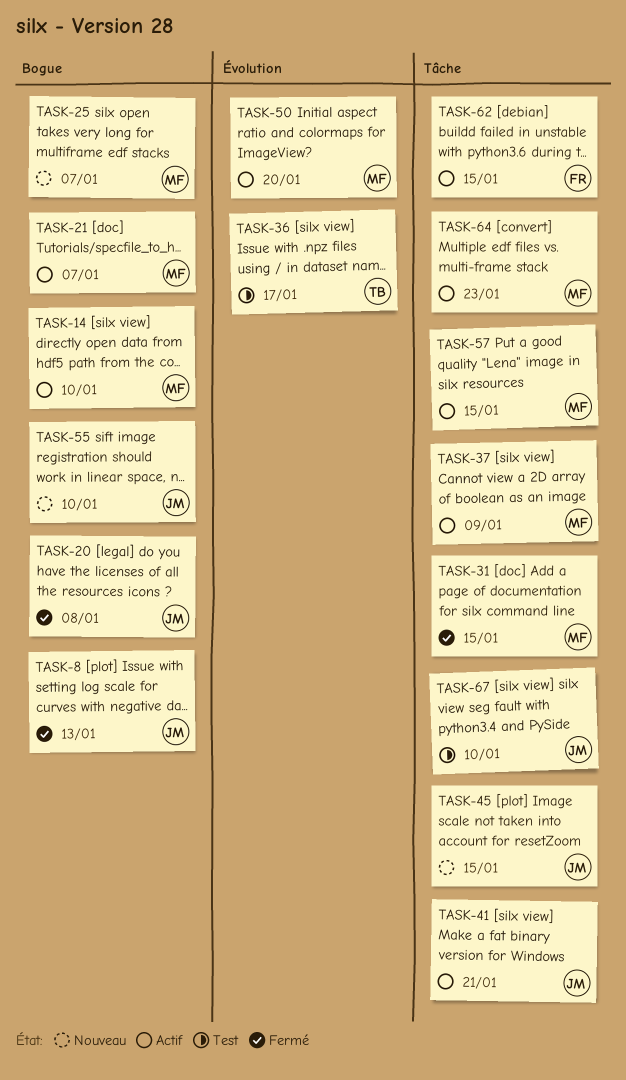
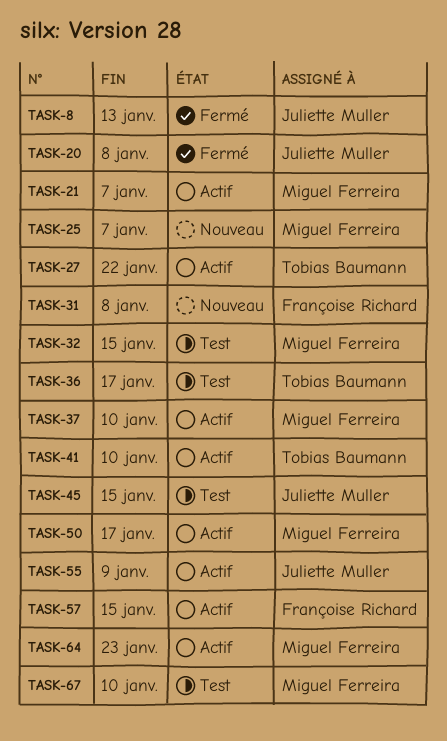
TASK-14: present -> none
TASK-27: none -> present
TASK-31, status: Fermé -> Nouveau
TASK-31, owner: Miguel Ferreira -> Françoise Richard
TASK-31, due: Jan 15 -> Jan 8
TASK-32: none -> present
TASK-37, due: Jan 9 -> Jan 10
TASK-41, owner: Juliette Muller -> Tobias Baumann
TASK-41, due: Jan 21 -> Jan 10
TASK-45, status: Nouveau -> Test
TASK-50, due: Jan 20 -> Jan 17
TASK-55, status: Nouveau -> Actif
TASK-55, due: Jan 10 -> Jan 9
TASK-57, owner: Miguel Ferreira -> Françoise Richard
TASK-62: present -> none
TASK-67, owner: Juliette Muller -> Miguel Ferreira

